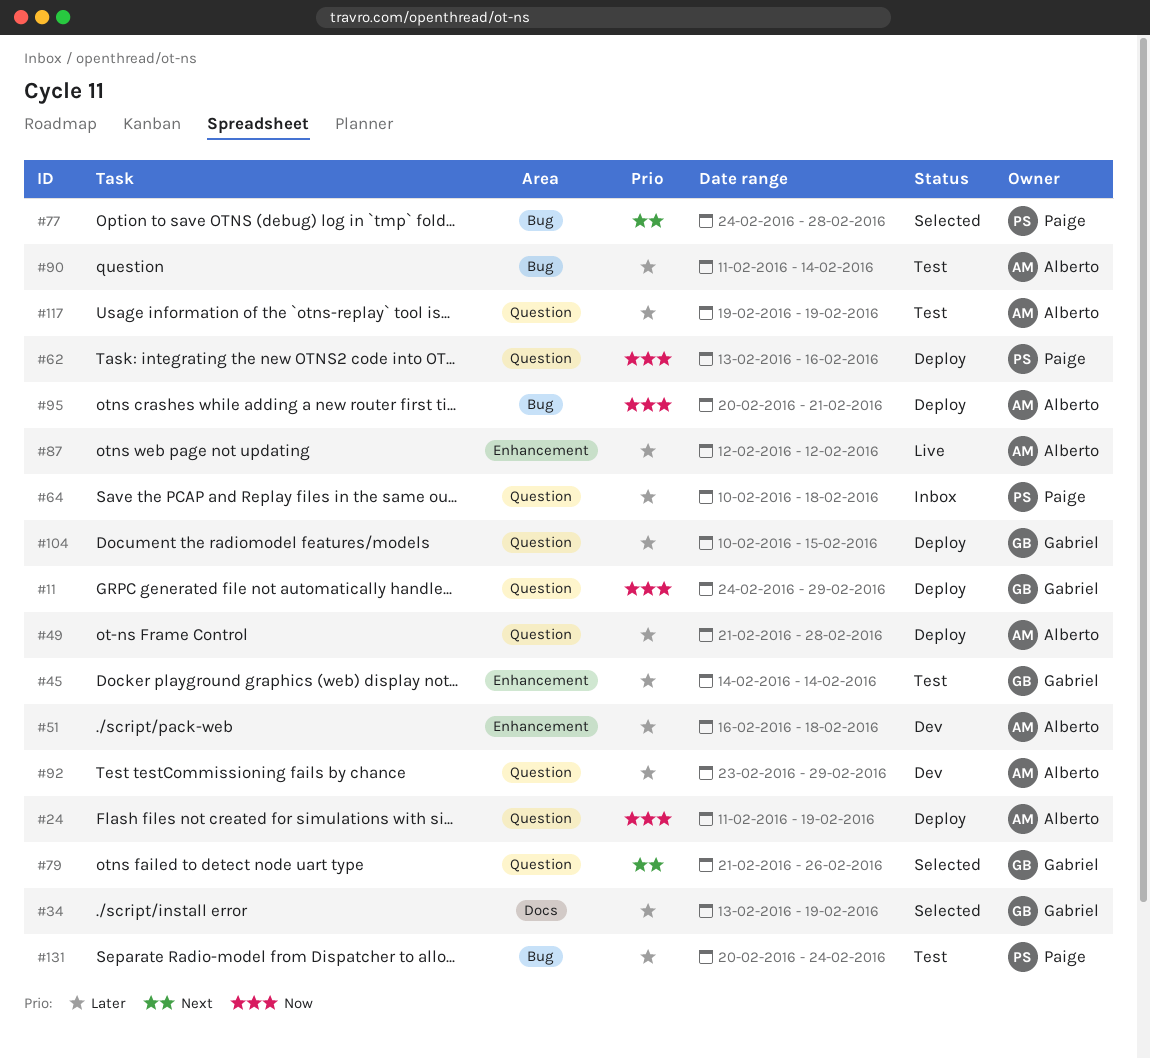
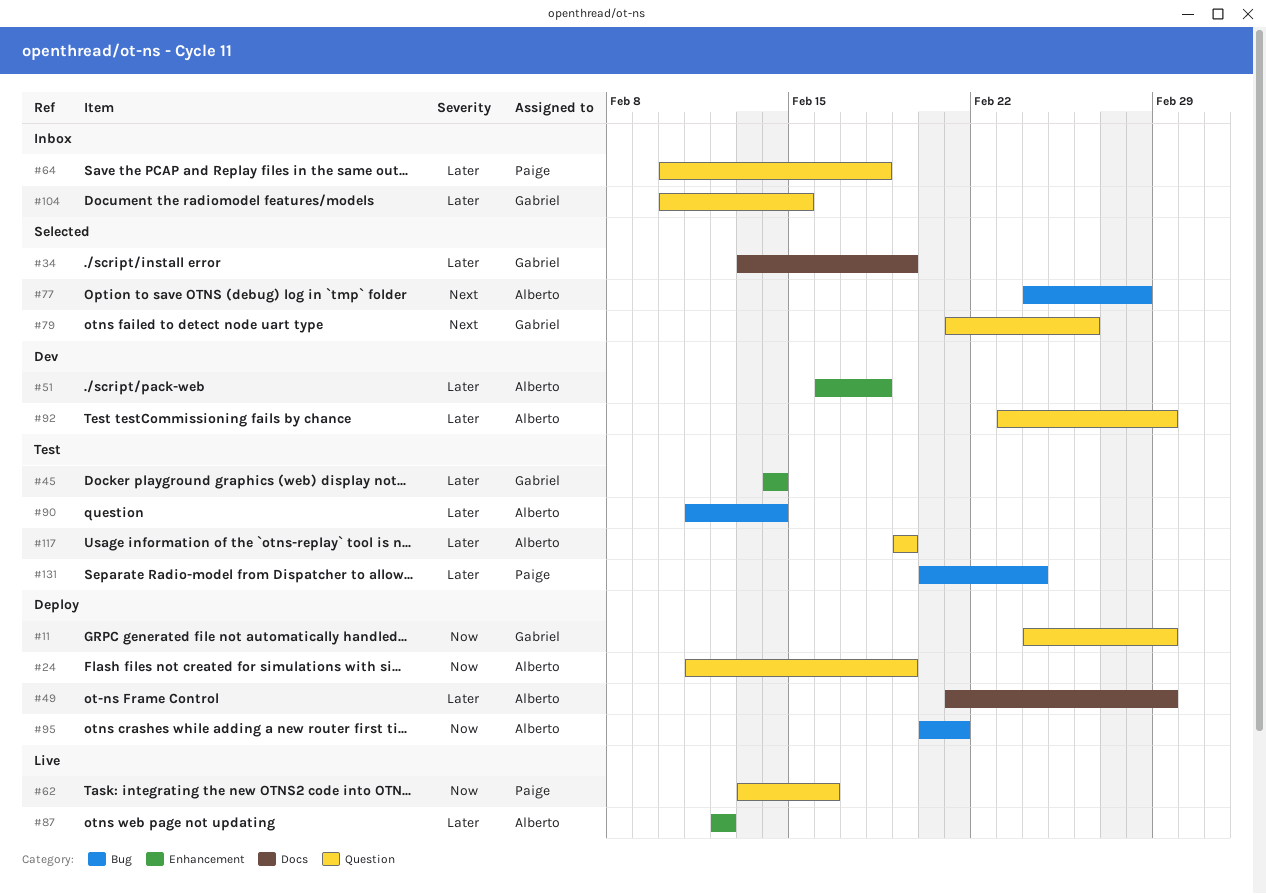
#49, label: Question -> Docs
#49, due: Feb 28 -> Feb 29
#62, status: Deploy -> Live
#77, owner: Paige -> Alberto
#104, status: Deploy -> Inbox

